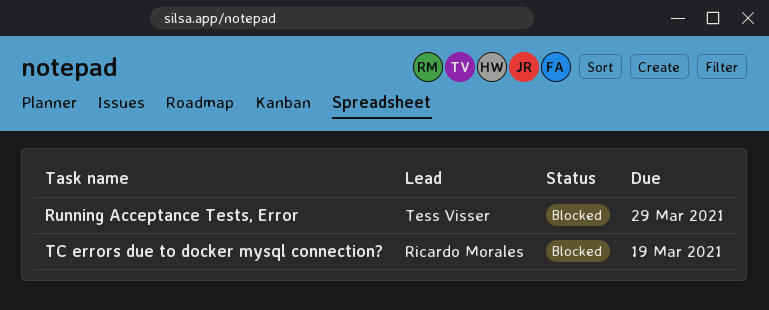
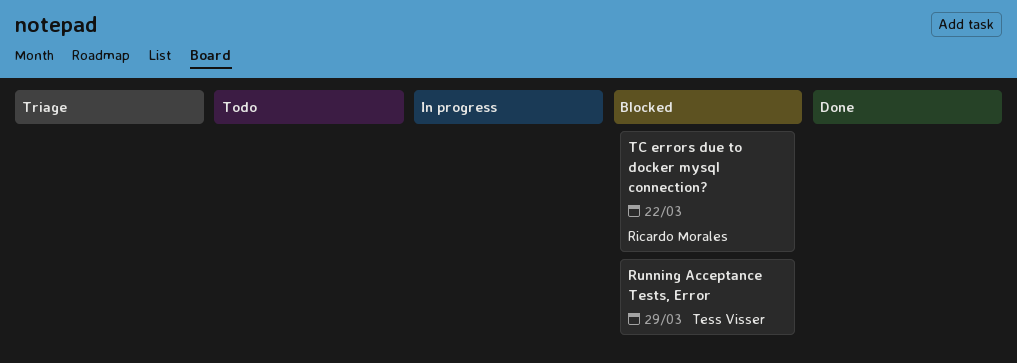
TC errors due to docker mysql connection?, due: Mar 19 -> Mar 22

